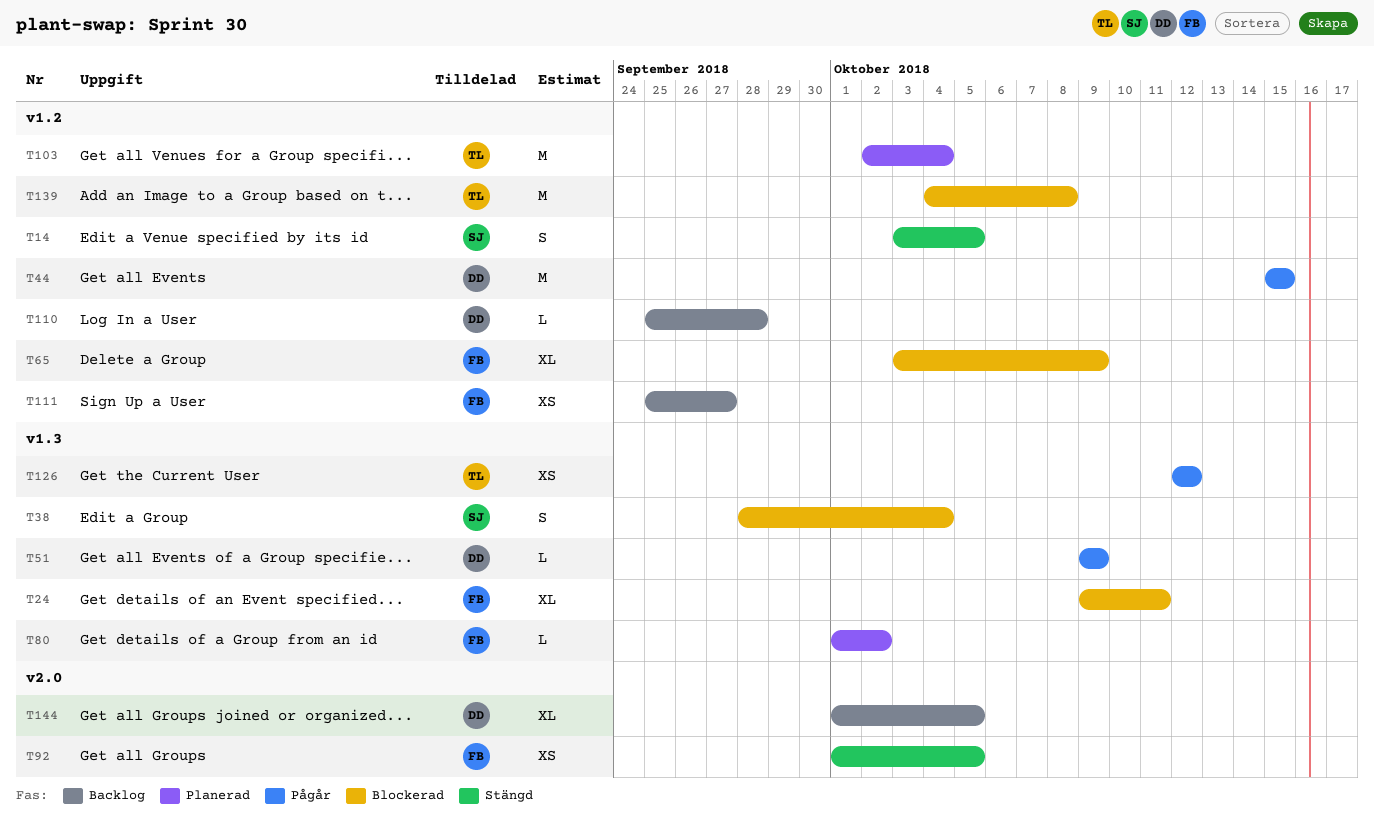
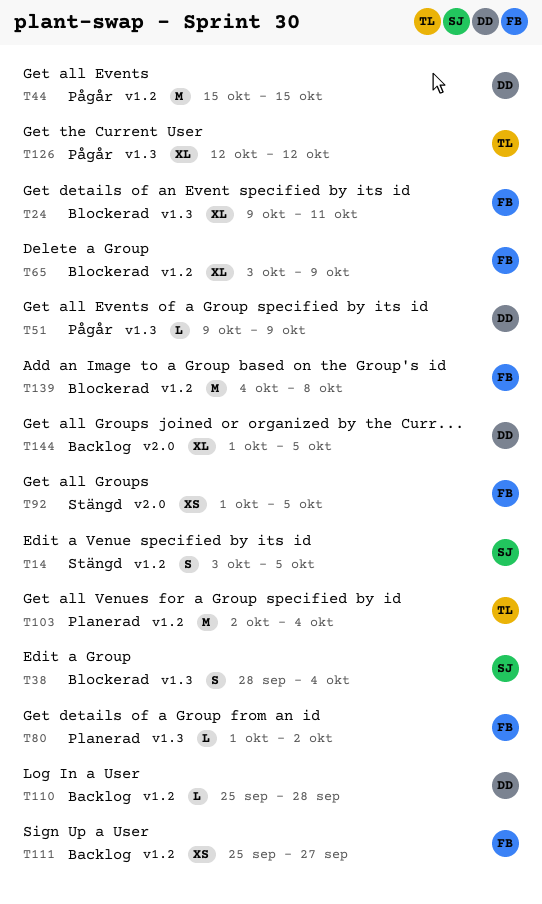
T126, estimate: XS -> XL
T139, owner: TL -> FB

